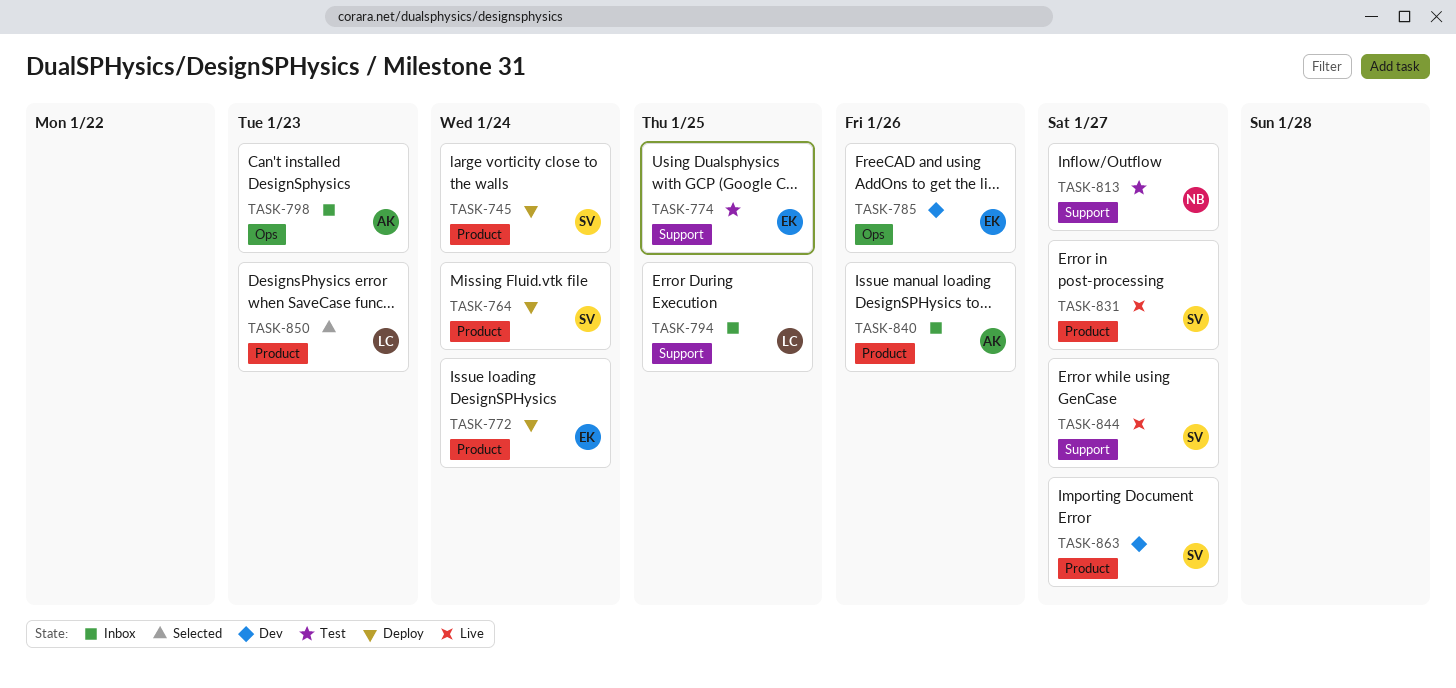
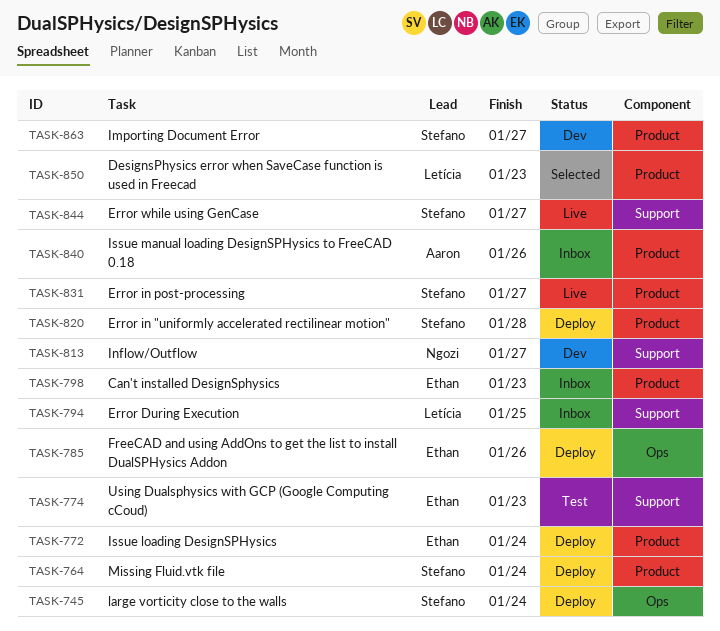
TASK-745, label: Product -> Ops
TASK-774, due: Jan 25 -> Jan 23
TASK-785, status: Dev -> Deploy
TASK-798, owner: Aaron -> Ethan
TASK-798, label: Ops -> Product
TASK-813, status: Test -> Dev
TASK-820: none -> present

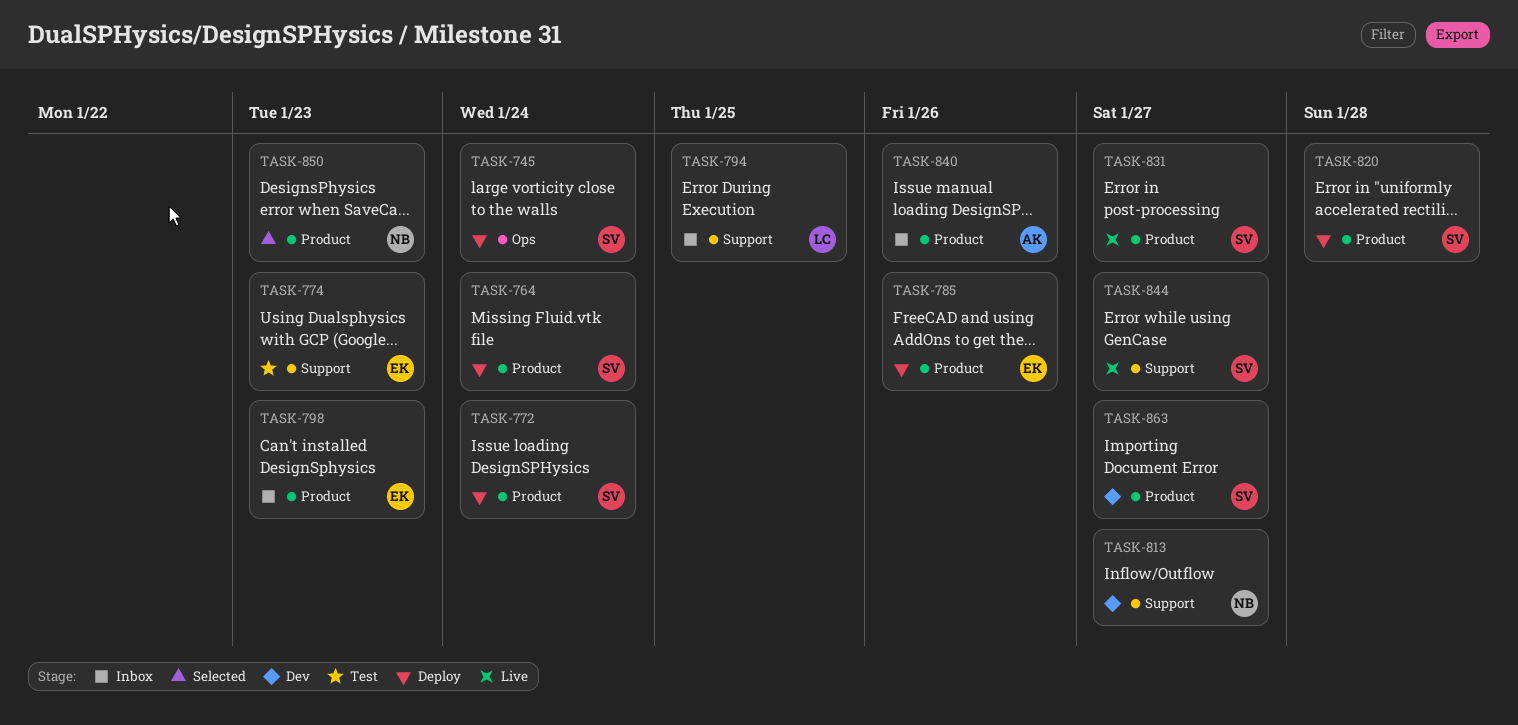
TASK-772, owner: Ethan -> Stefano
TASK-785, label: Ops -> Product
TASK-850, owner: Letícia -> Ngozi

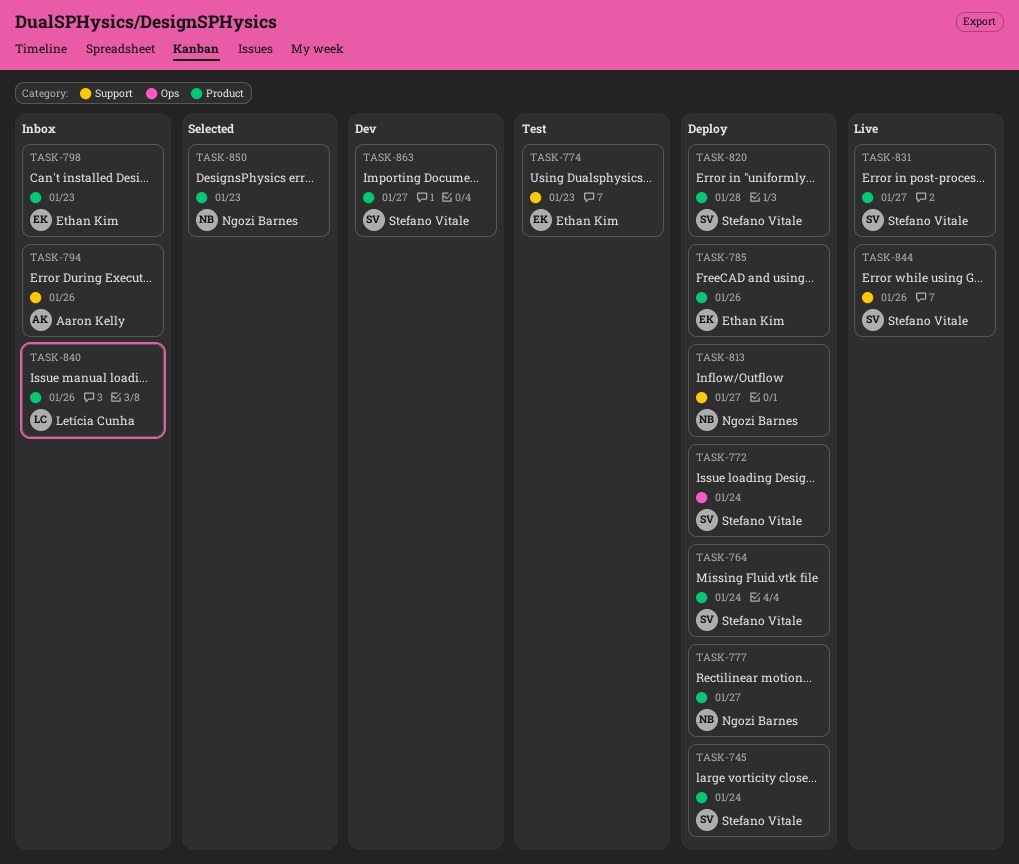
TASK-745, label: Ops -> Product
TASK-772, label: Product -> Ops
TASK-777: none -> present
TASK-794, owner: Letícia Cunha -> Aaron Kelly
TASK-794, due: Jan 25 -> Jan 26
TASK-813, status: Dev -> Deploy
TASK-840, owner: Aaron Kelly -> Letícia Cunha
TASK-844, due: Jan 27 -> Jan 26

